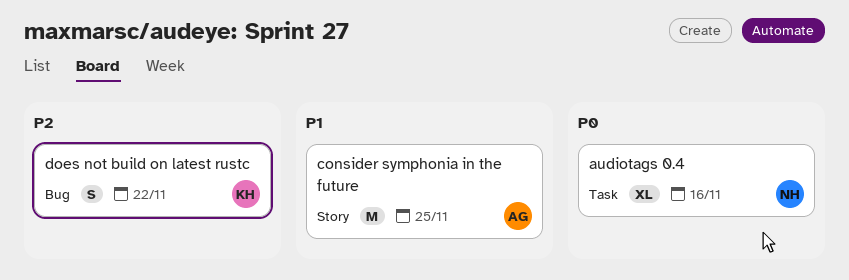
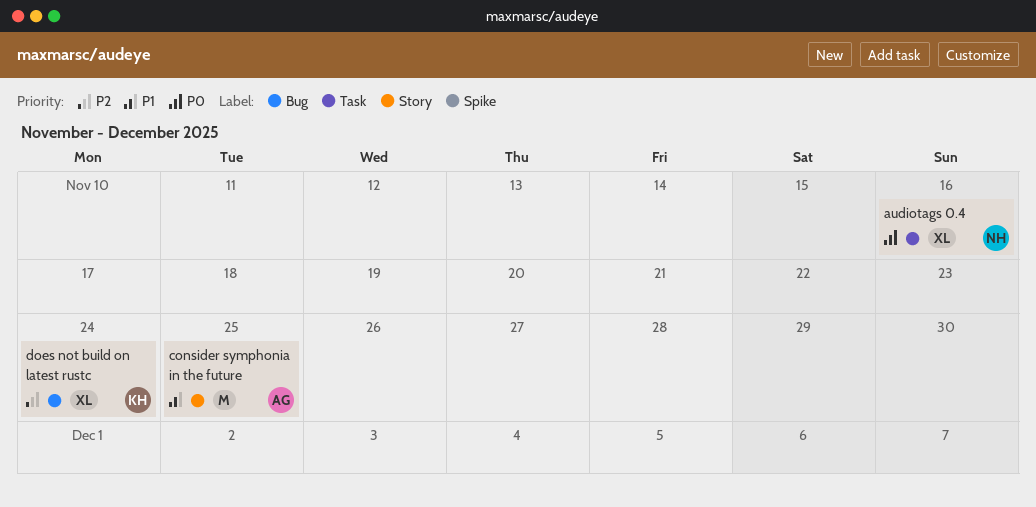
does not build on latest rustc, estimate: S -> XL
does not build on latest rustc, due: Nov 22 -> Nov 24

